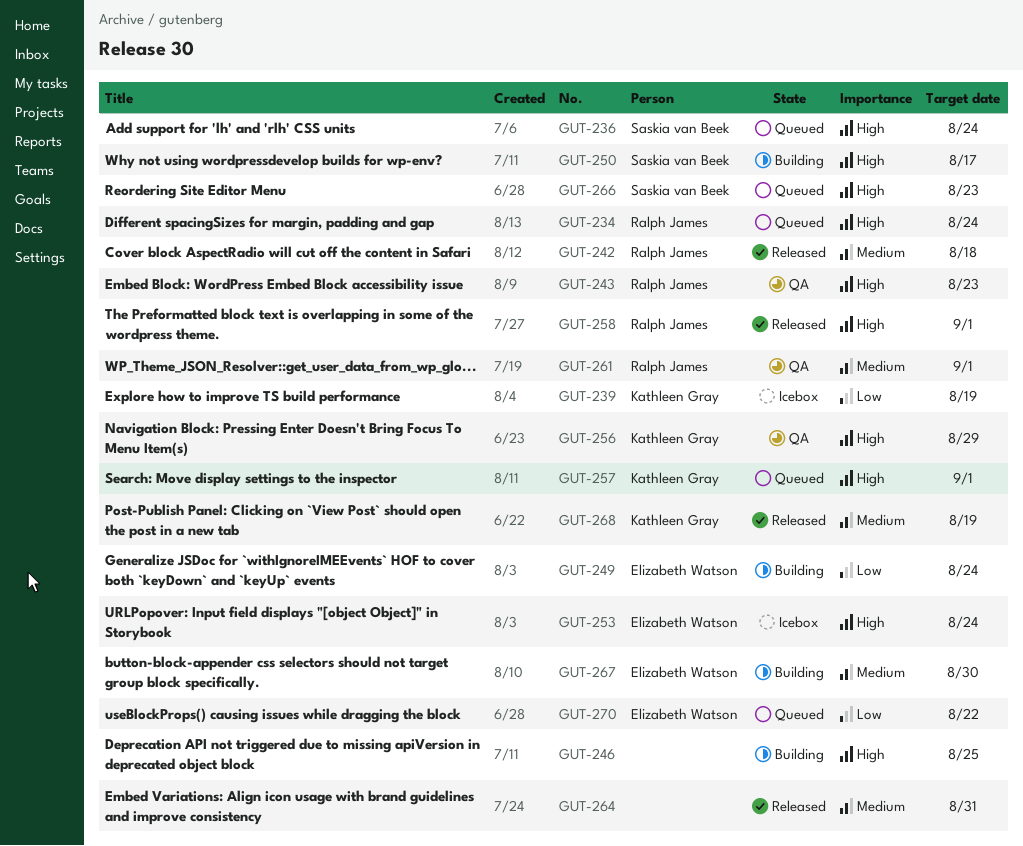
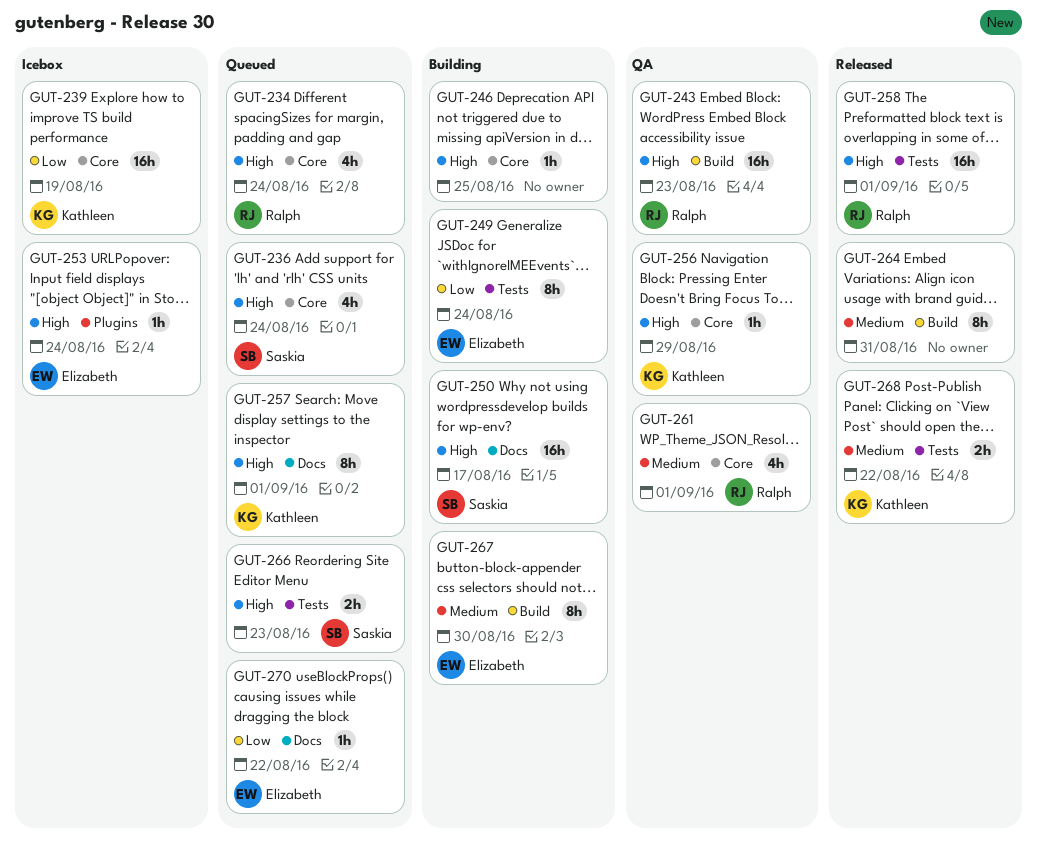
GUT-242: present -> none
GUT-268, due: Aug 19 -> Aug 22

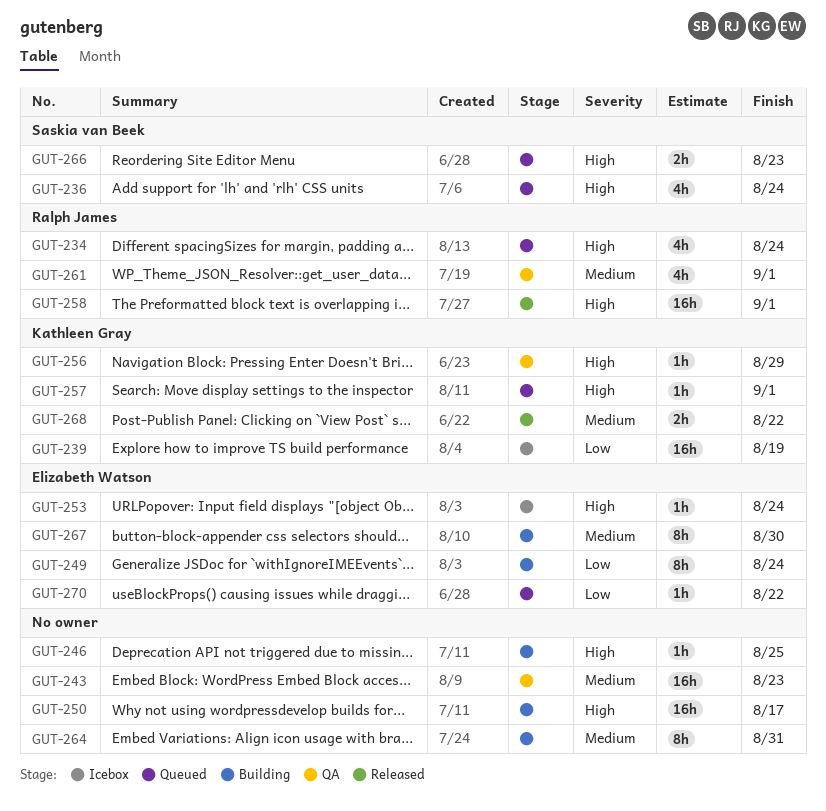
GUT-243, owner: Ralph James -> none
GUT-243, priority: High -> Medium
GUT-250, owner: Saskia van Beek -> none
GUT-257, estimate: 8h -> 1h
GUT-264, status: Released -> Building

